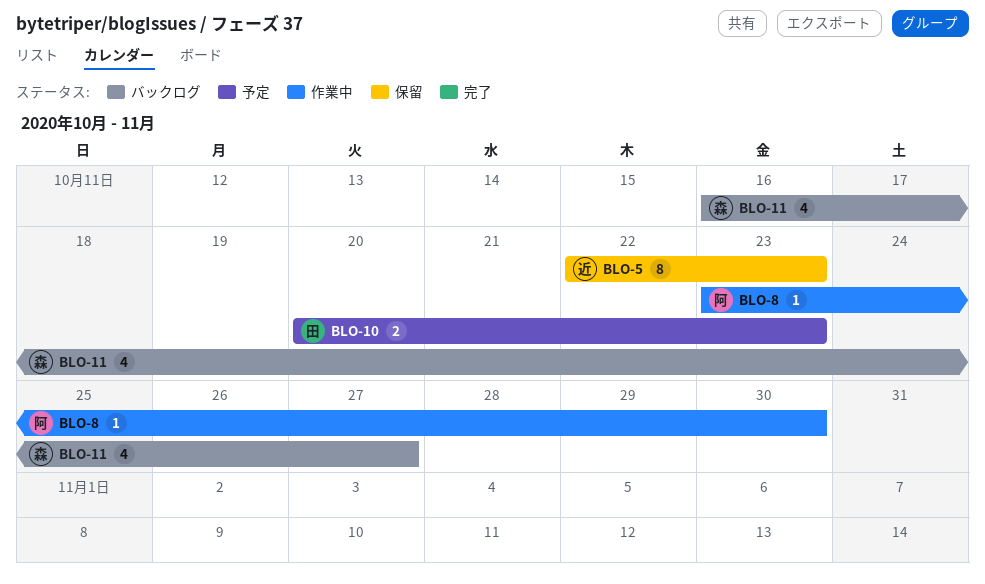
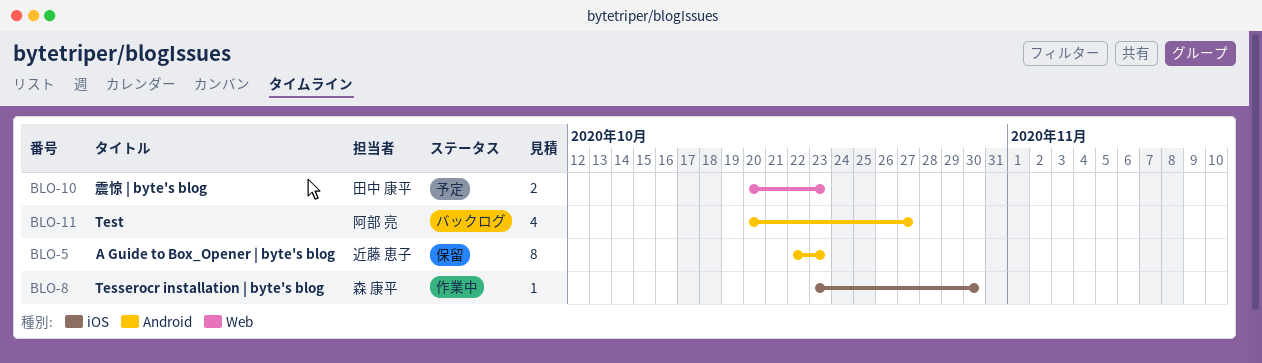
BLO-8, owner: 阿部 亮 -> 森 康平
BLO-11, owner: 森 康平 -> 阿部 亮
BLO-11, start: Oct 16 -> Oct 20

